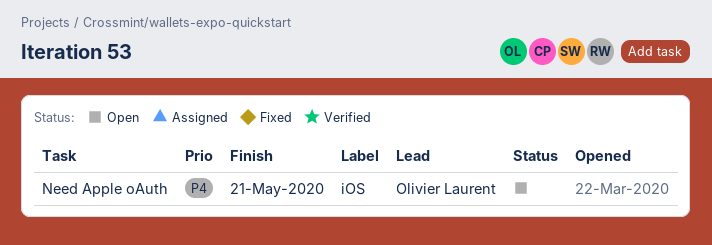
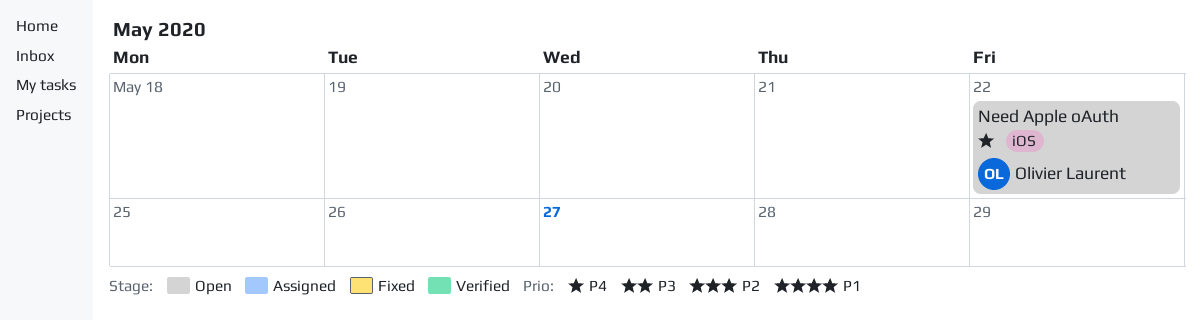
Need Apple oAuth, due: May 21 -> May 22

